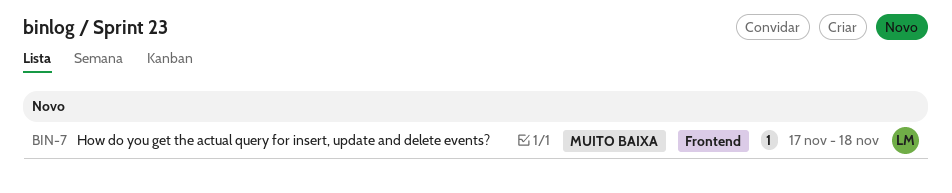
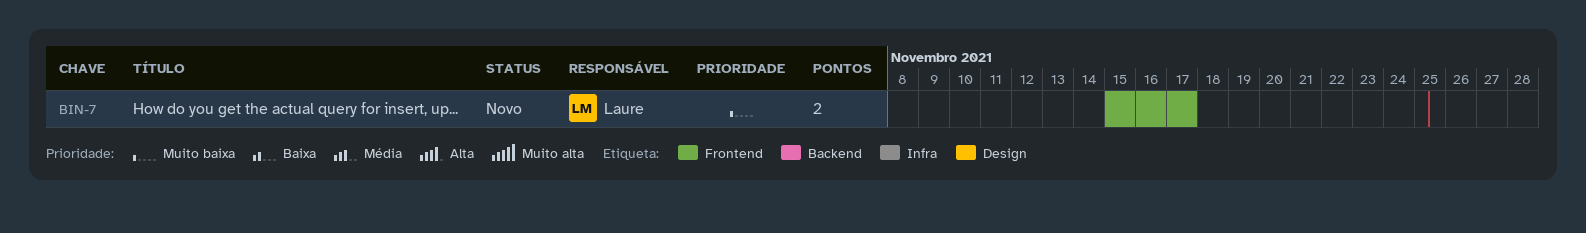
BIN-7, estimate: 1 -> 2
BIN-7, start: Nov 17 -> Nov 15
BIN-7, due: Nov 18 -> Nov 17

